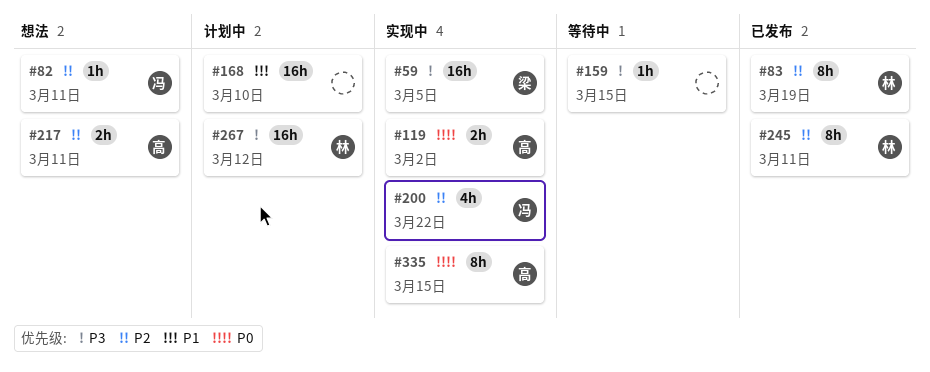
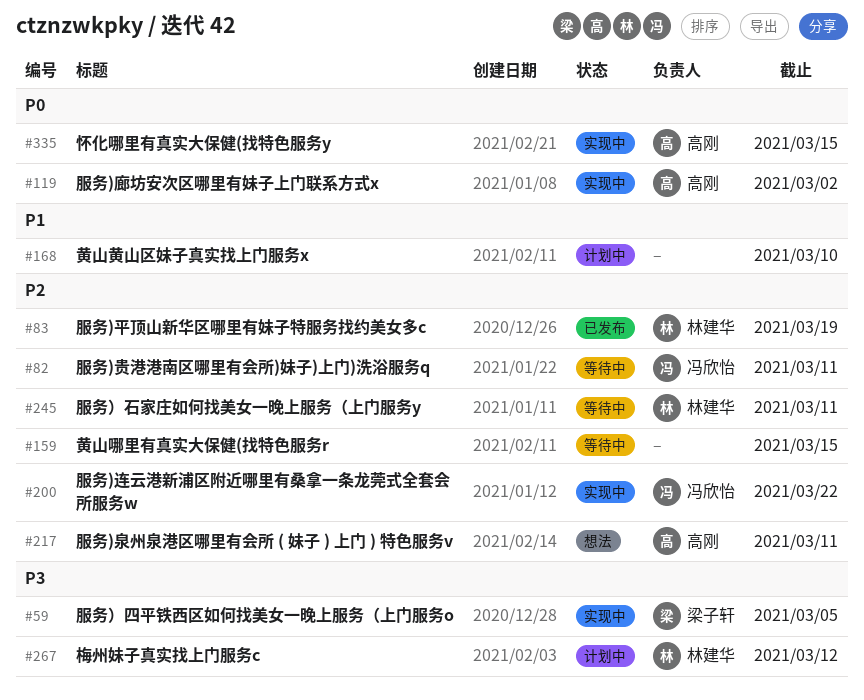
#82, status: 想法 -> 等待中
#159, priority: P3 -> P2
#245, status: 已发布 -> 等待中

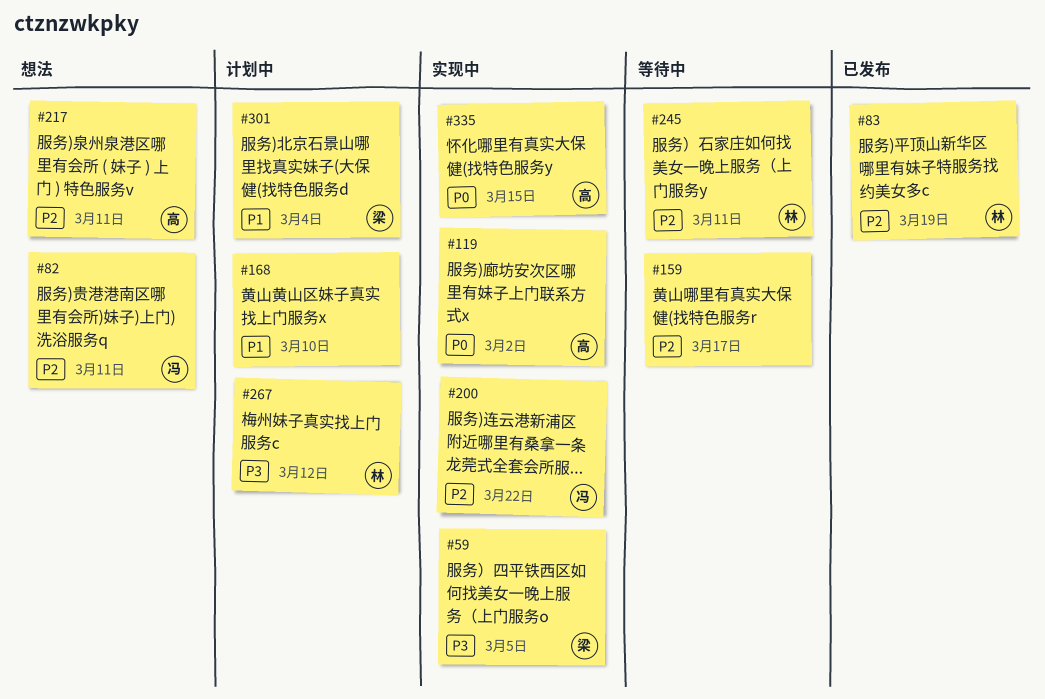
#82, status: 等待中 -> 想法
#159, due: Mar 15 -> Mar 17
#301: none -> present

